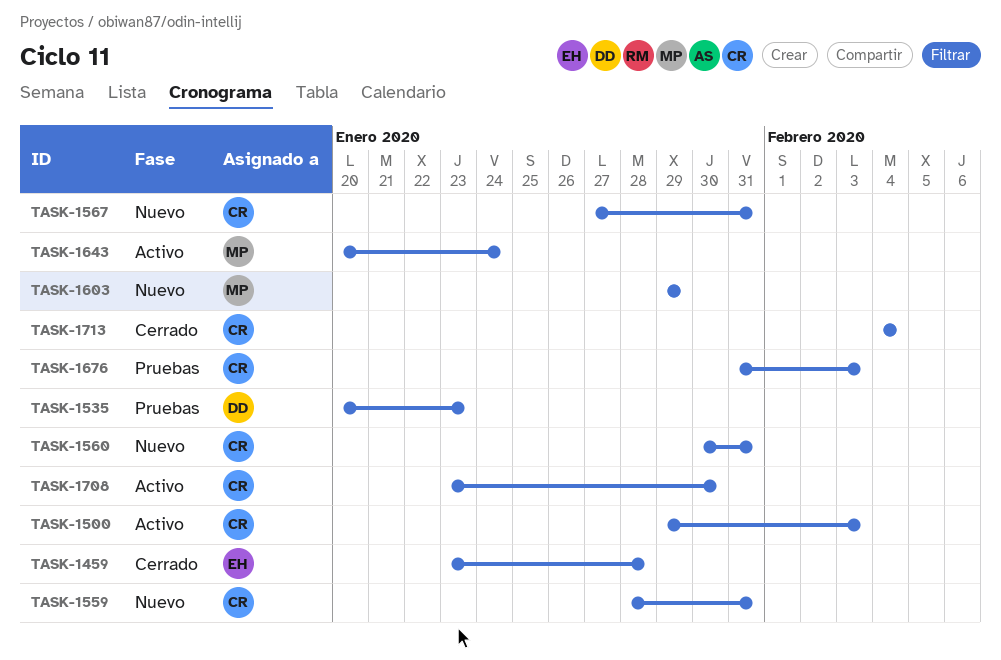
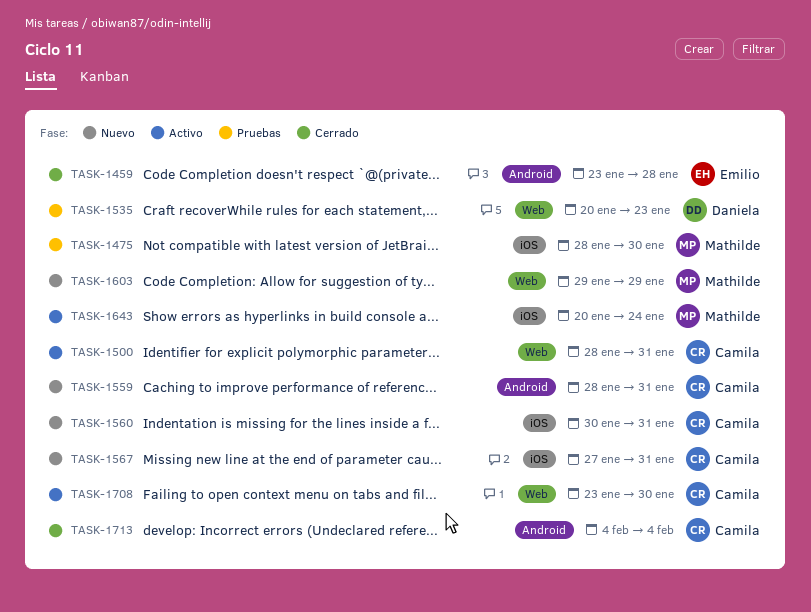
TASK-1475: none -> present
TASK-1500, start: Jan 29 -> Jan 28
TASK-1500, due: Feb 3 -> Jan 31
TASK-1676: present -> none

